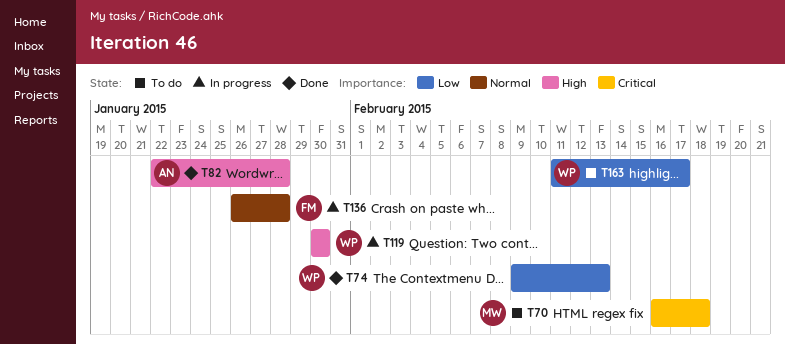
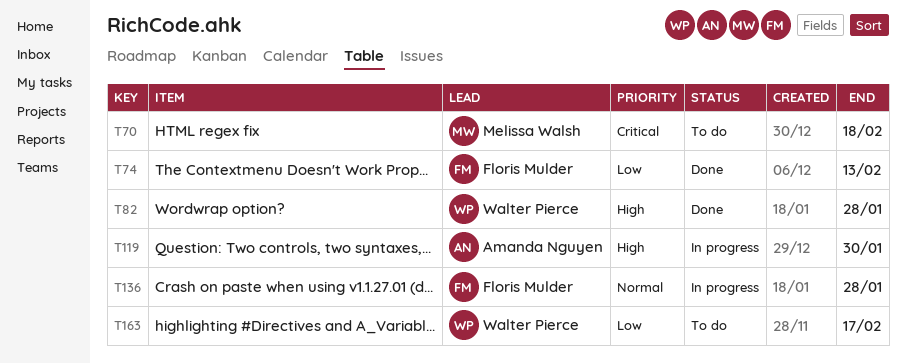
T74, owner: Walter Pierce -> Floris Mulder
T82, owner: Amanda Nguyen -> Walter Pierce
T119, owner: Walter Pierce -> Amanda Nguyen

